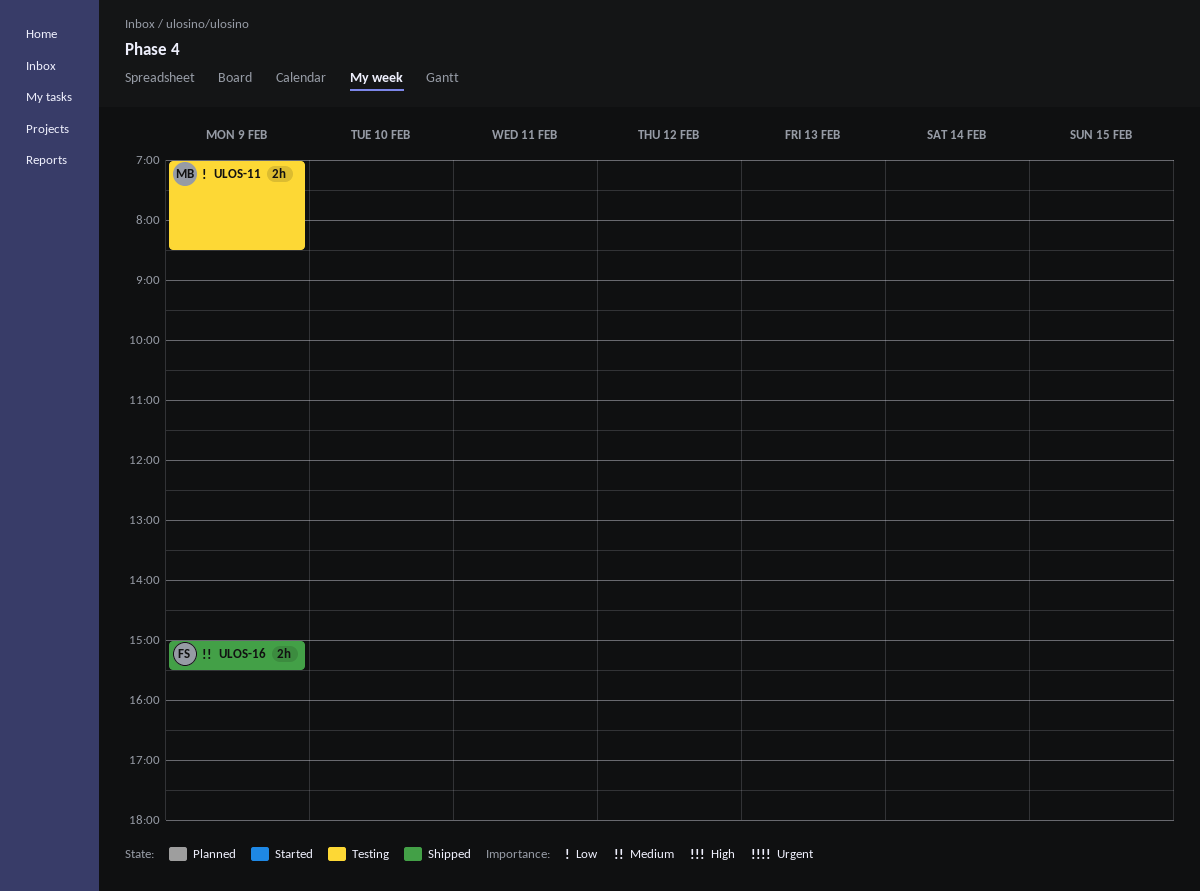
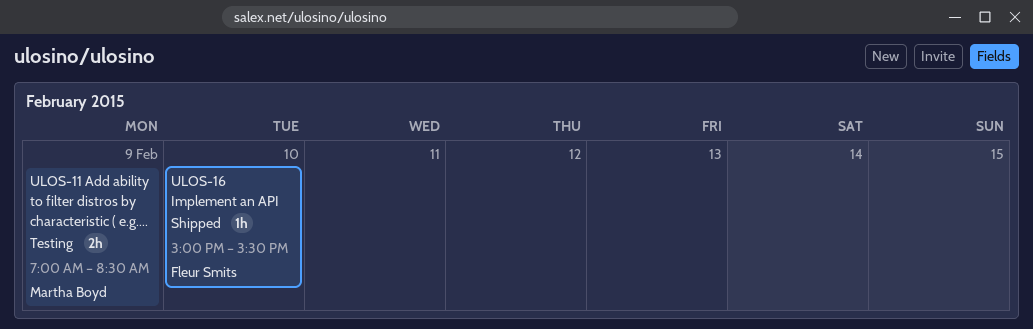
ULOS-16, estimate: 2h -> 1h
ULOS-16, day: Feb 9 -> Feb 10

